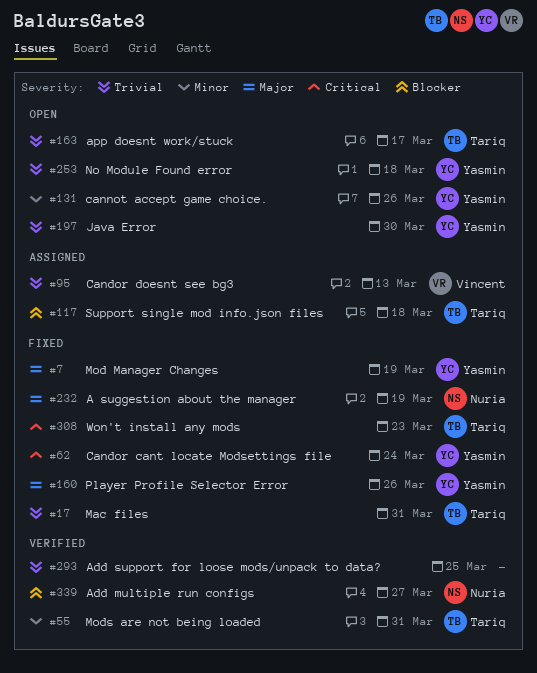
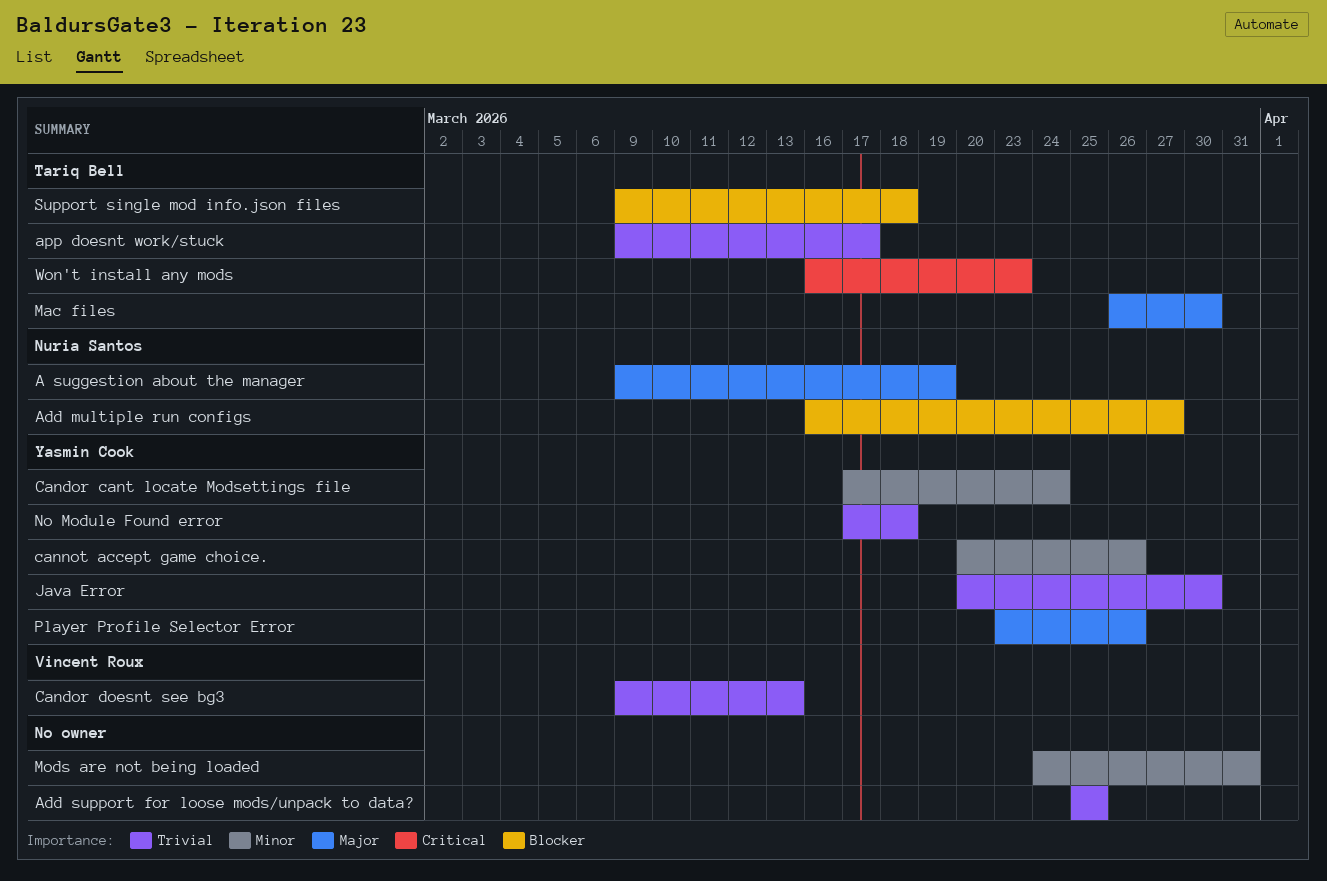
Candor cant locate Modsettings file, priority: Critical -> Minor
Mac files, priority: Trivial -> Major
Mac files, due: Mar 31 -> Mar 30
Mod Manager Changes: present -> none
Mods are not being loaded, owner: Tariq Bell -> none

